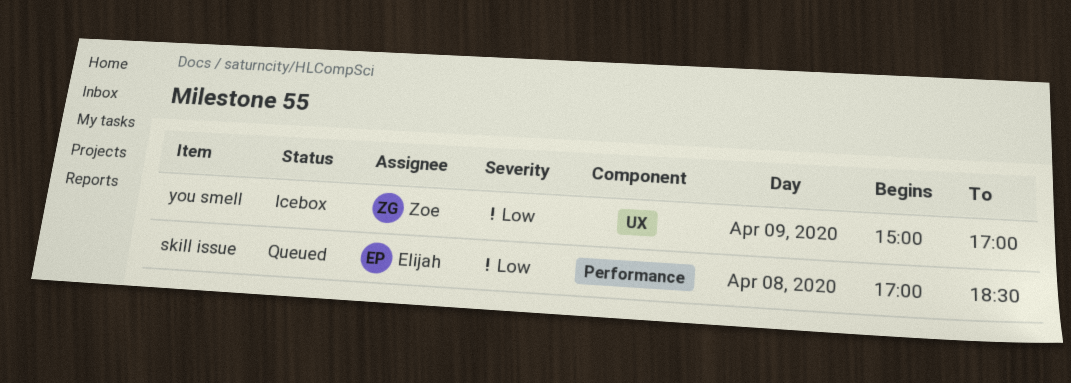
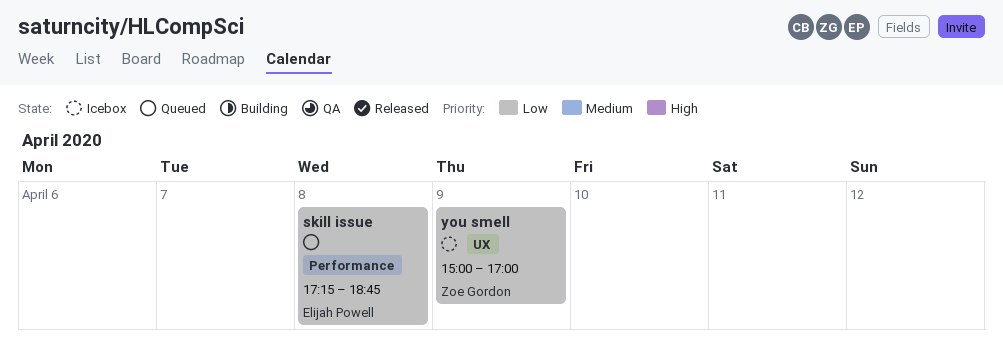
skill issue, begins: 17:00 -> 17:15
skill issue, ends: 18:30 -> 18:45

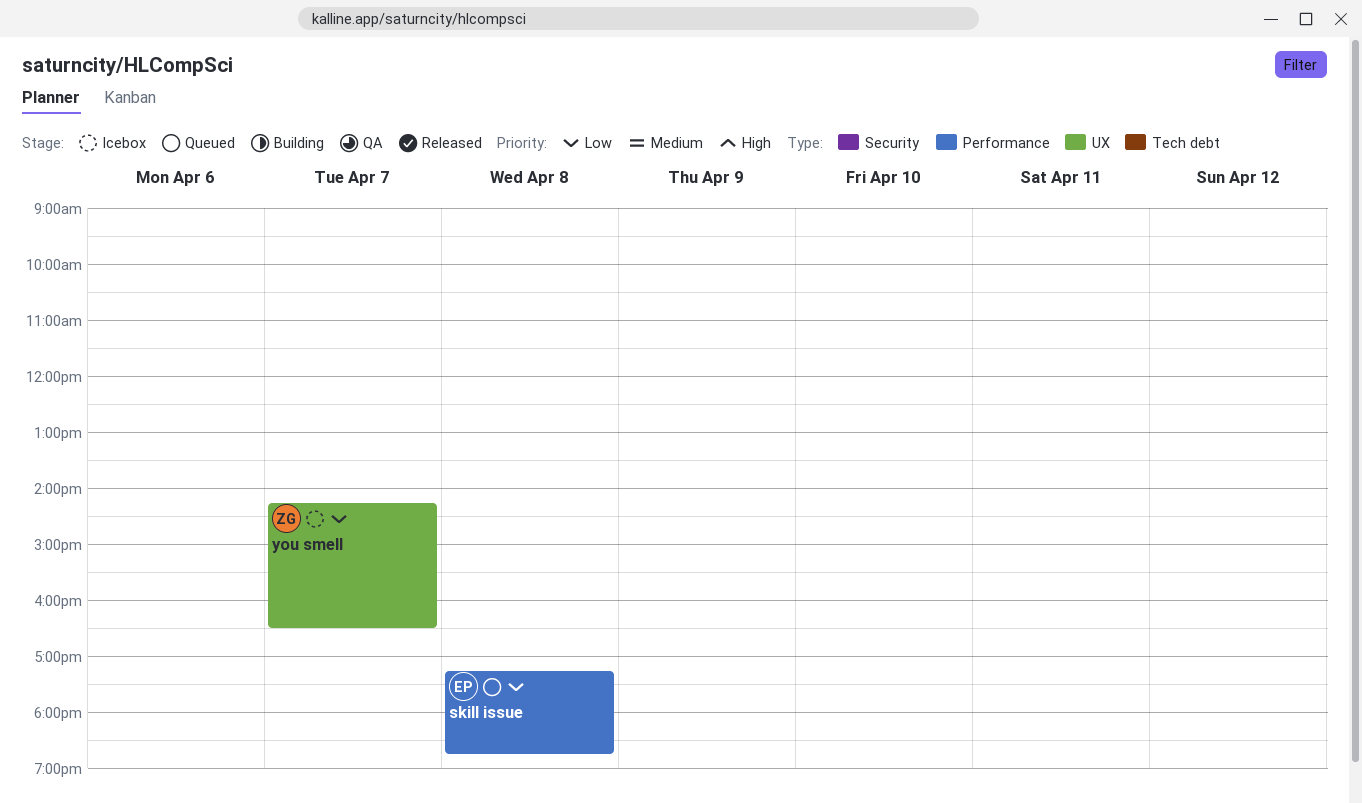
you smell, day: Apr 9 -> Apr 7
you smell, begins: 15:00 -> 14:15
you smell, ends: 17:00 -> 16:30

